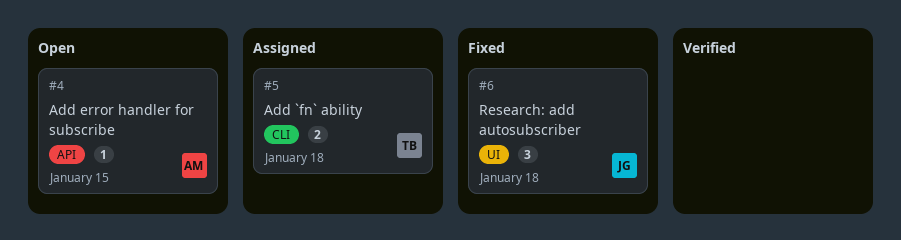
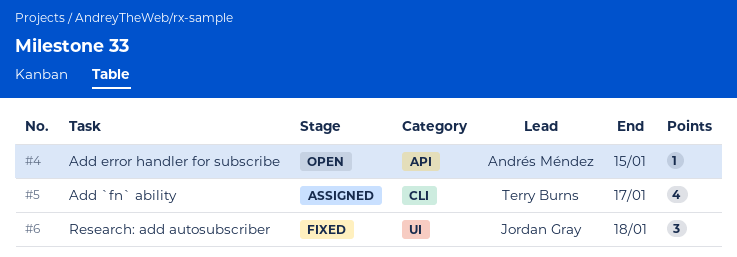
#5, estimate: 2 -> 4
#5, due: Jan 18 -> Jan 17

